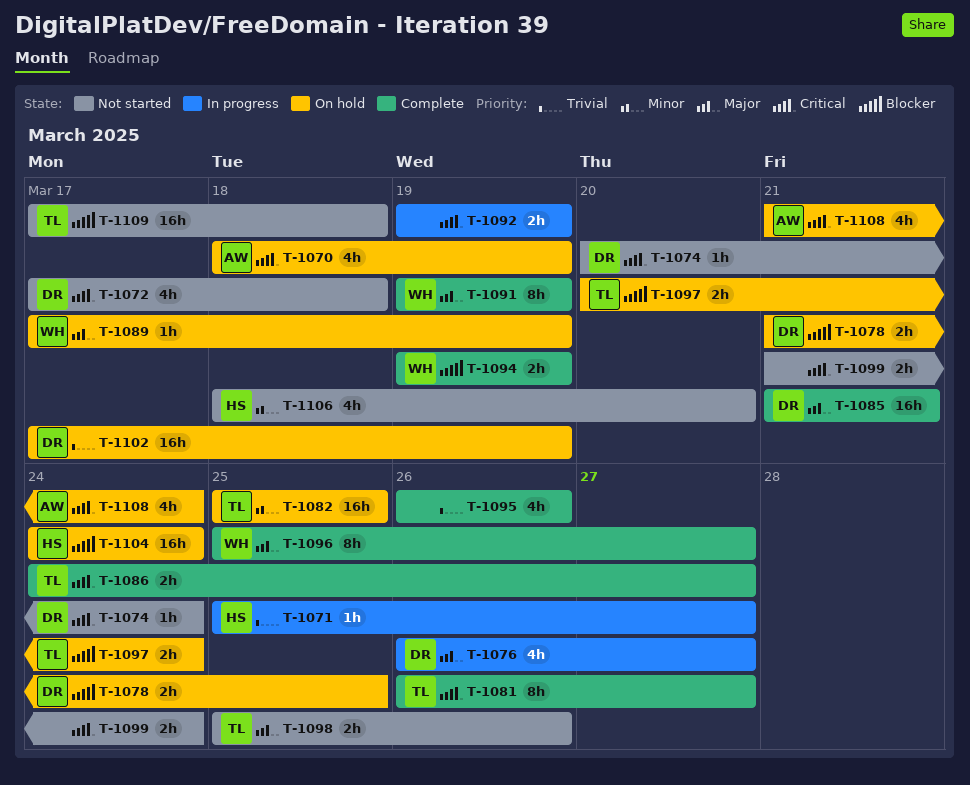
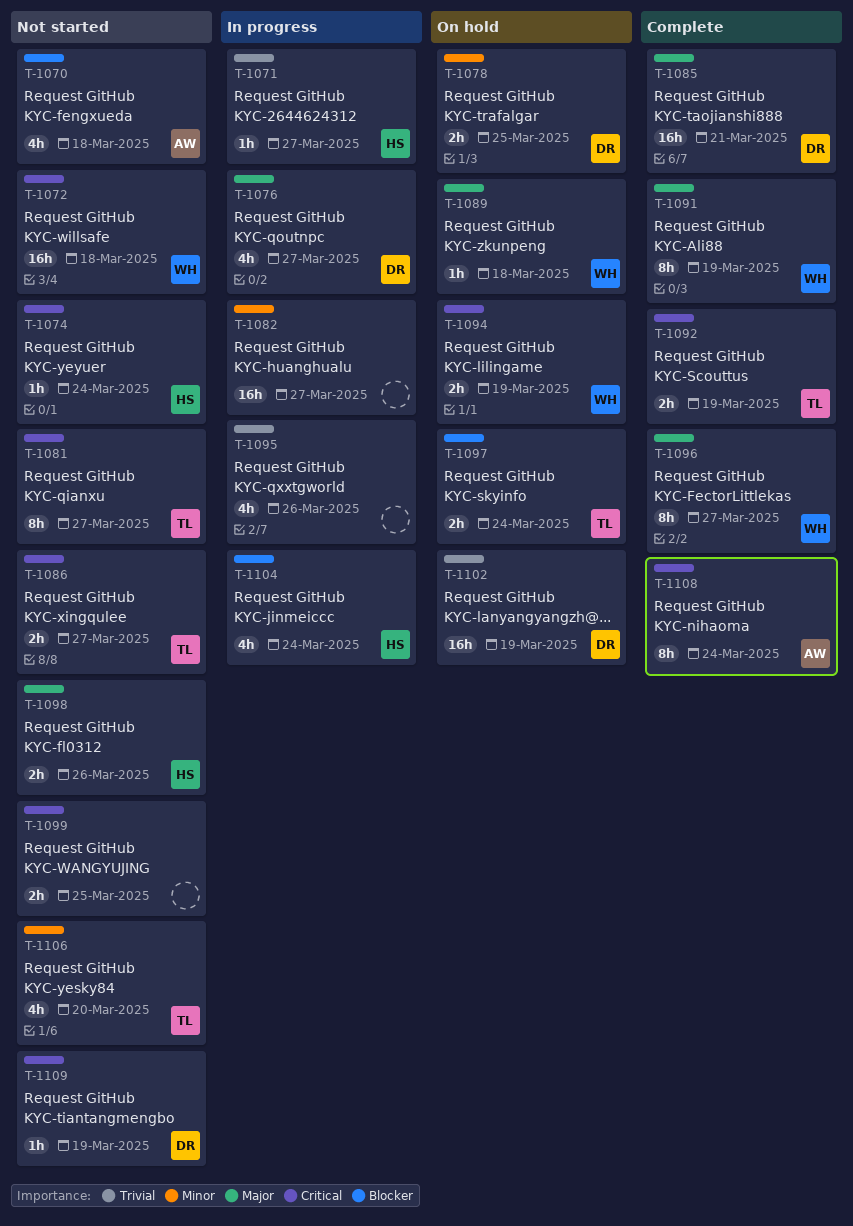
T-1070, status: On hold -> Not started
T-1070, priority: Critical -> Blocker
T-1070, due: Mar 19 -> Mar 18
T-1072, owner: DR -> WH
T-1072, estimate: 4h -> 16h
T-1074, owner: DR -> HS
T-1078, priority: Blocker -> Minor
T-1081, status: Complete -> Not started
T-1082, status: On hold -> In progress
T-1082, owner: TL -> none
T-1082, due: Mar 25 -> Mar 27
T-1086, status: Complete -> Not started
T-1089, due: Mar 19 -> Mar 18
T-1092, status: In progress -> Complete
T-1092, owner: none -> TL
T-1094, status: Complete -> On hold
T-1094, priority: Blocker -> Critical
T-1095, status: Complete -> In progress
T-1098, owner: TL -> HS
T-1099, due: Mar 24 -> Mar 25
T-1104, status: On hold -> In progress
T-1104, estimate: 16h -> 4h
T-1106, owner: HS -> TL
T-1108, status: On hold -> Complete
T-1108, estimate: 4h -> 8h
T-1109, owner: TL -> DR
T-1109, priority: Blocker -> Critical
T-1109, estimate: 16h -> 1h
T-1109, due: Mar 18 -> Mar 19

